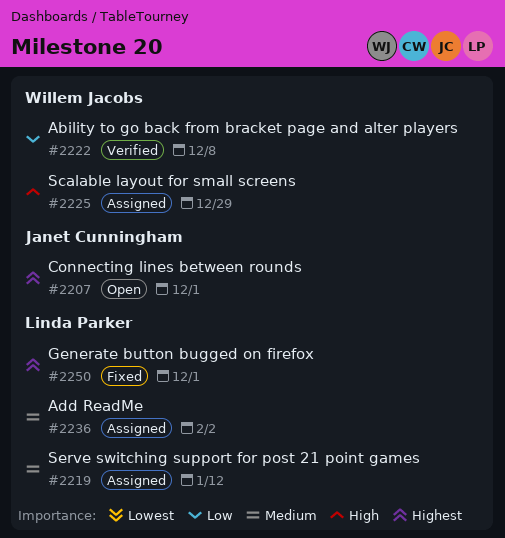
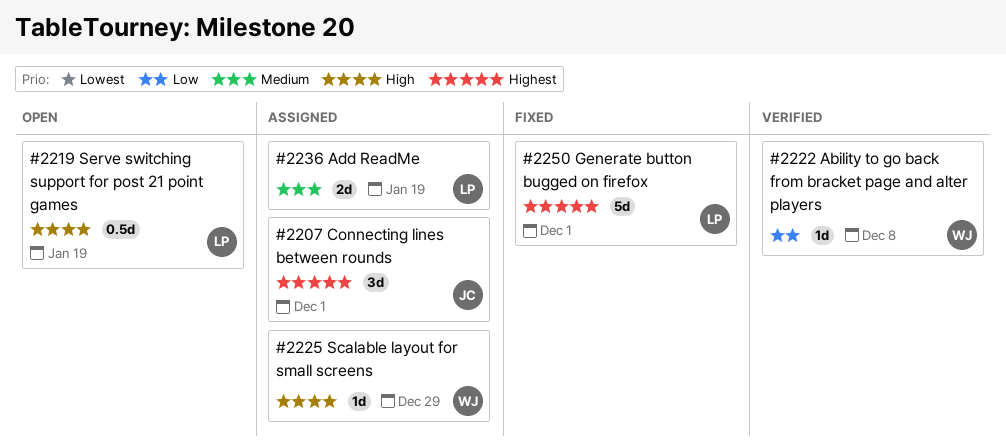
#2207, status: Open -> Assigned
#2219, status: Assigned -> Open
#2219, priority: Medium -> High
#2219, due: Jan 12 -> Jan 19
#2236, due: Feb 2 -> Jan 19

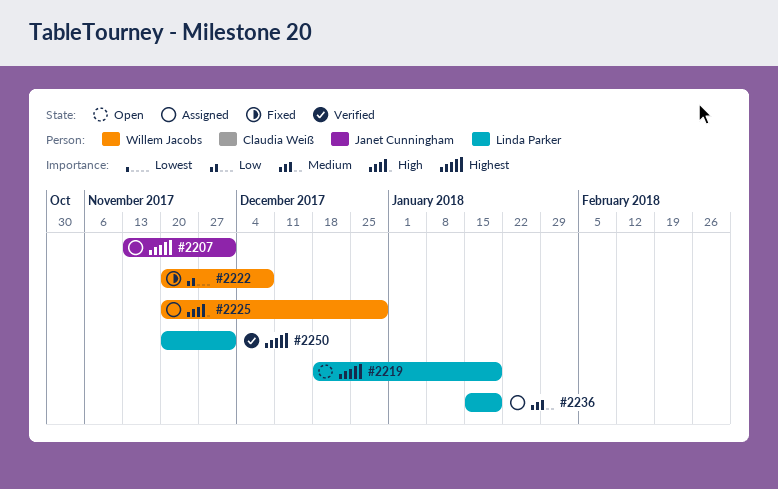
#2219, priority: High -> Highest
#2222, status: Verified -> Fixed
#2250, status: Fixed -> Verified

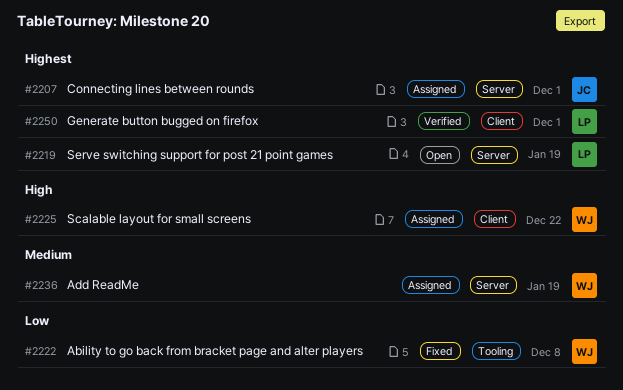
#2225, due: Dec 29 -> Dec 22
#2236, owner: Linda Parker -> Willem Jacobs

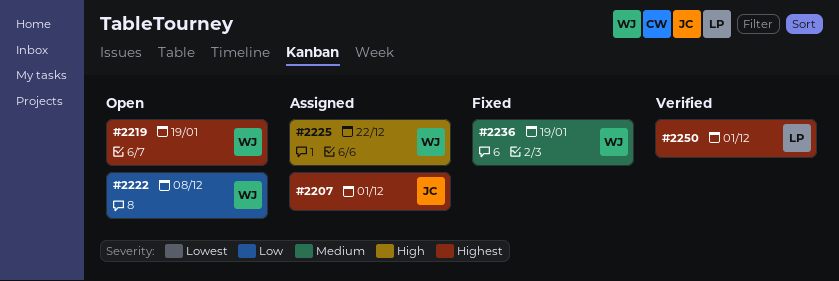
#2219, owner: LP -> WJ
#2222, status: Fixed -> Open
#2236, status: Assigned -> Fixed

